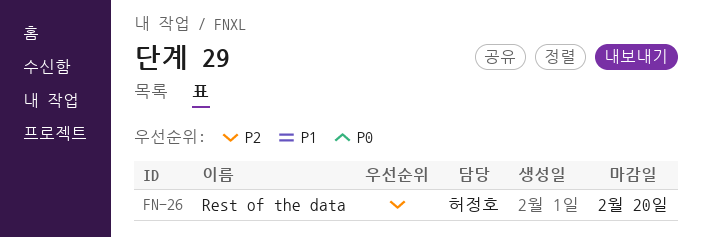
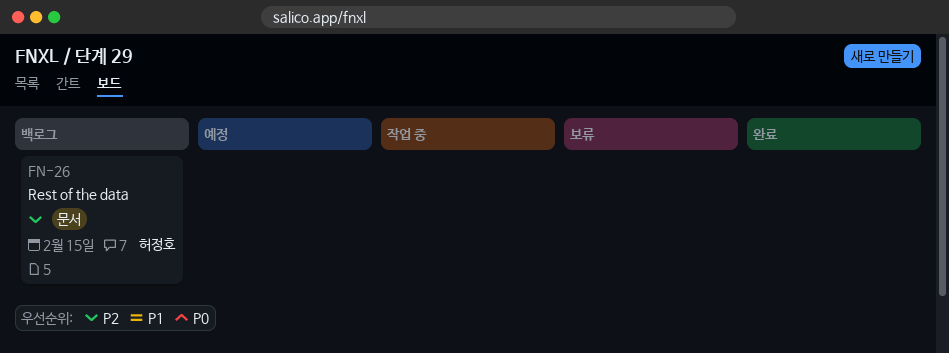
FN-26, due: Feb 20 -> Feb 15

